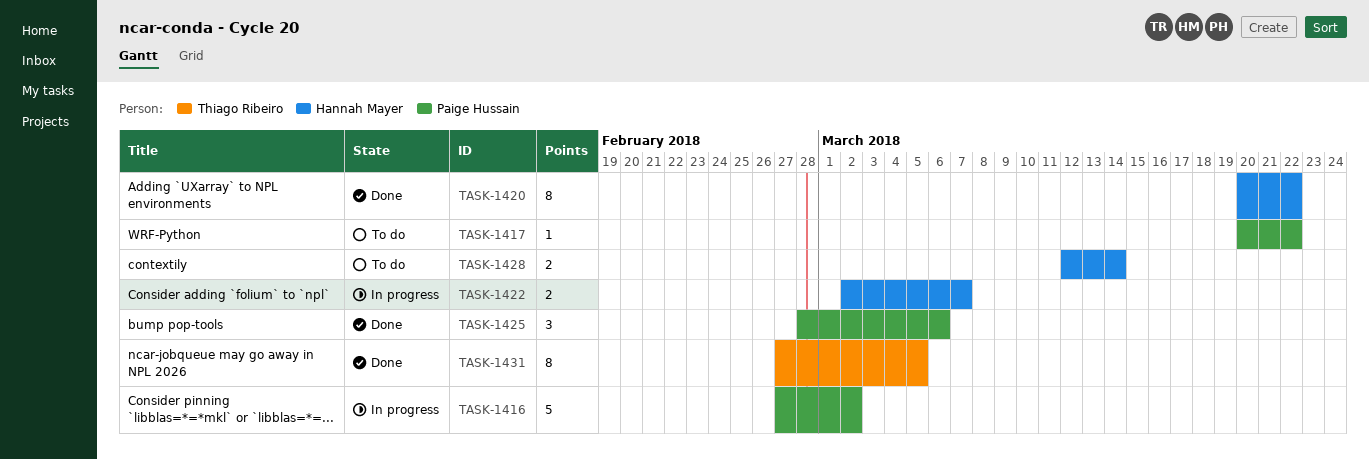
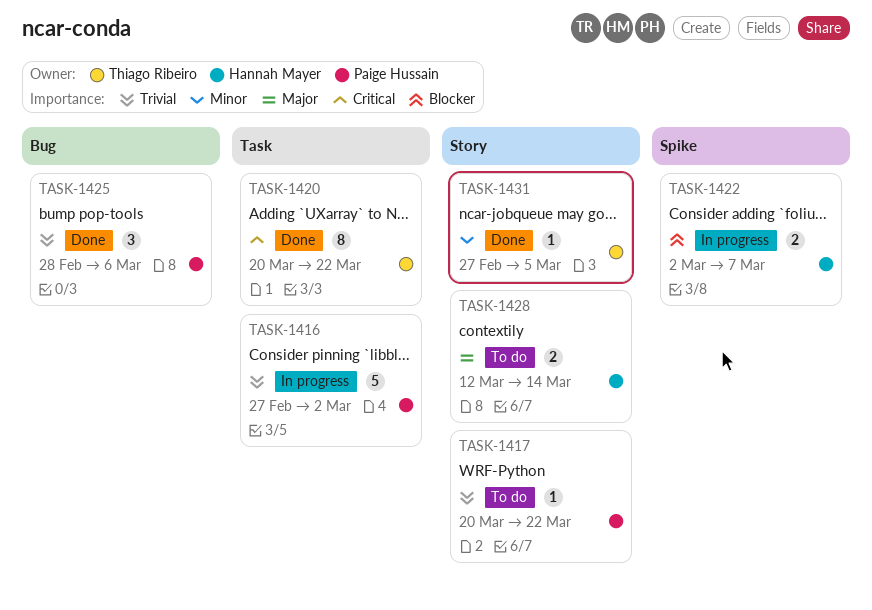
TASK-1420, owner: Hannah Mayer -> Thiago Ribeiro
TASK-1431, estimate: 8 -> 1

